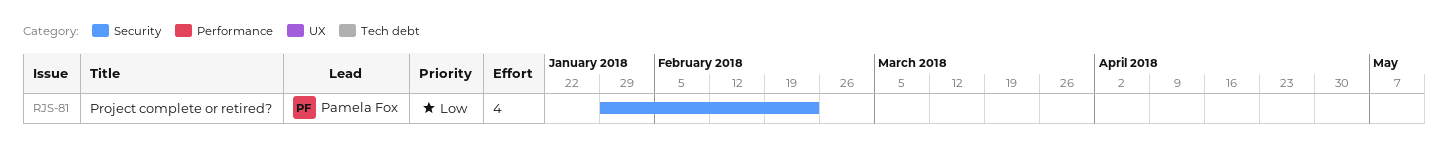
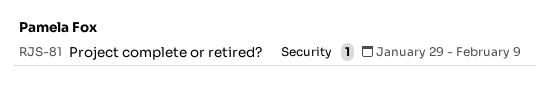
RJS-81, estimate: 4 -> 1
RJS-81, due: Feb 23 -> Feb 9

